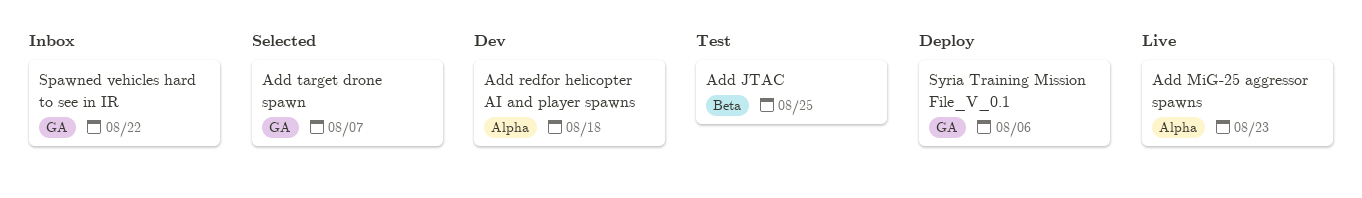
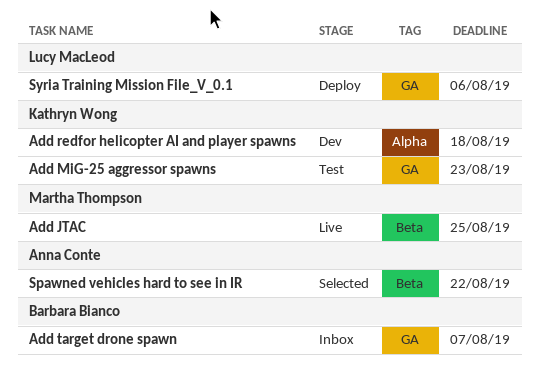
Add JTAC, status: Test -> Live
Add MiG-25 aggressor spawns, status: Live -> Test
Add MiG-25 aggressor spawns, label: Alpha -> GA
Add target drone spawn, status: Selected -> Inbox
Spawned vehicles hard to see in IR, status: Inbox -> Selected
Spawned vehicles hard to see in IR, label: GA -> Beta

